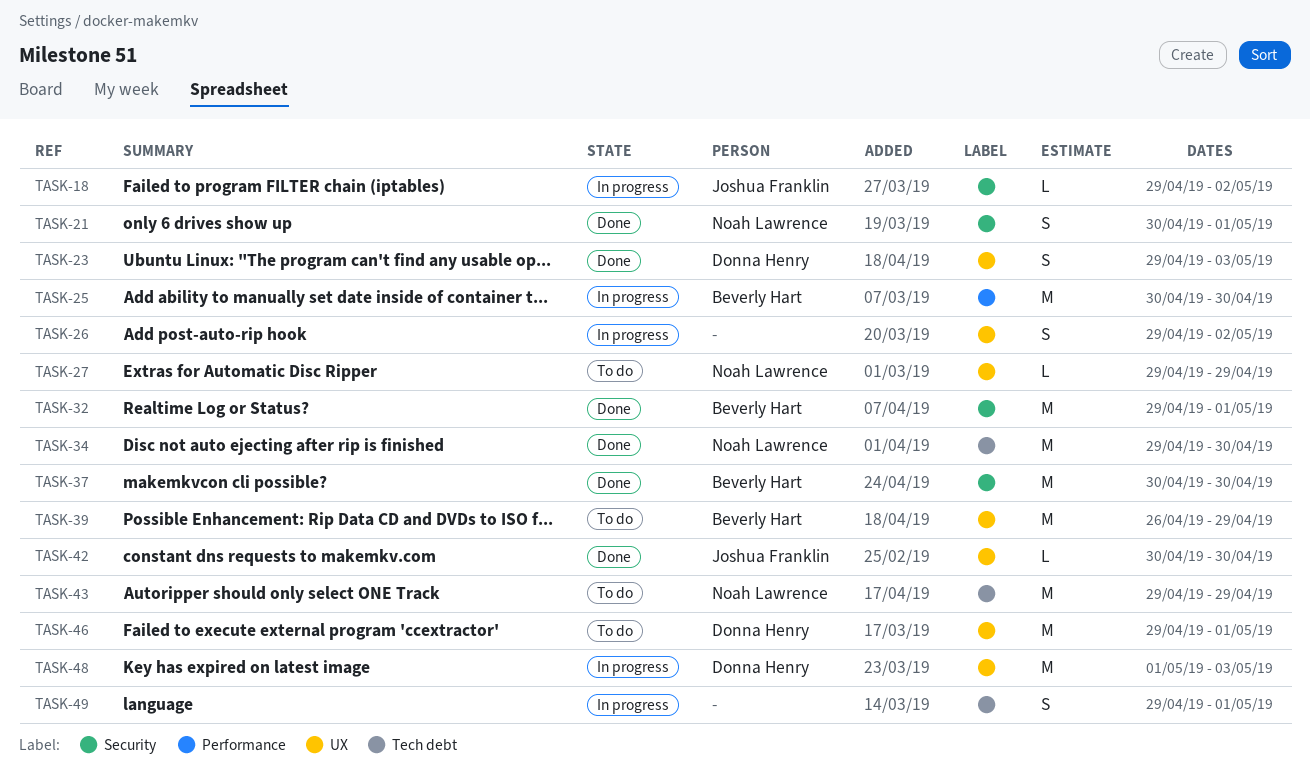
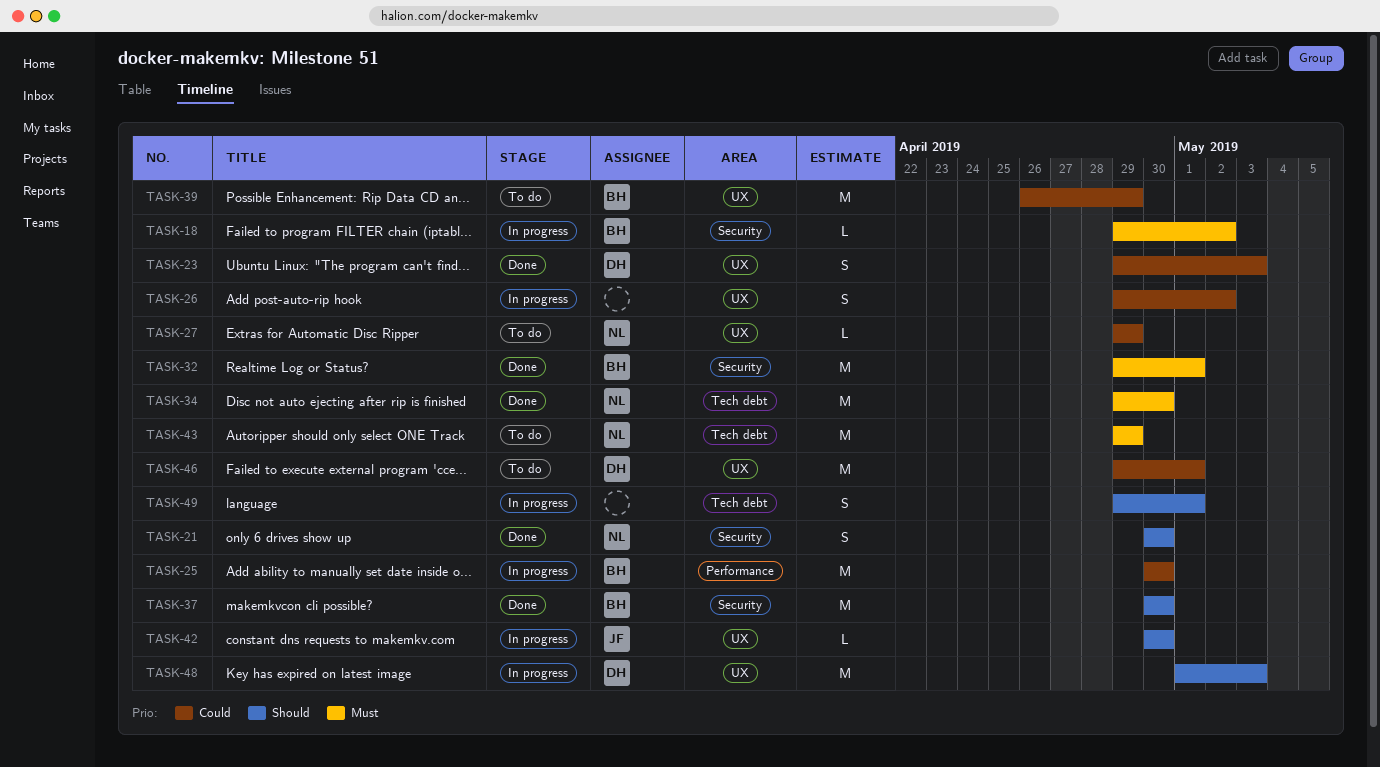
TASK-18, owner: Joshua Franklin -> Beverly Hart
TASK-21, due: May 1 -> Apr 30
TASK-42, status: Done -> In progress

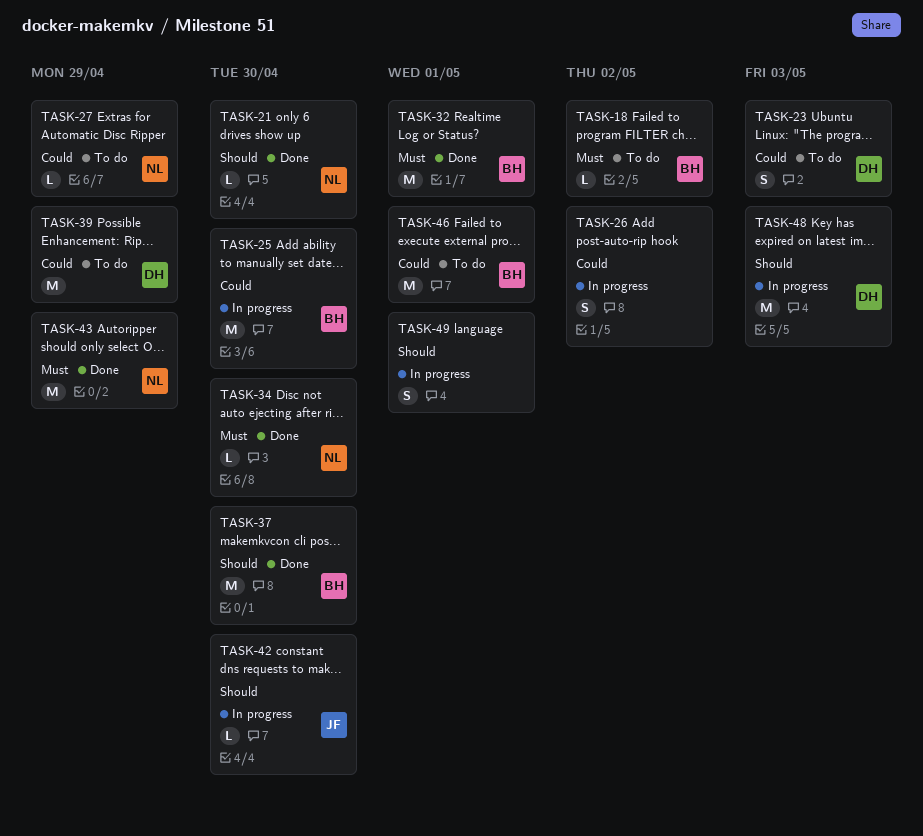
TASK-18, status: In progress -> To do
TASK-21, estimate: S -> L
TASK-23, status: Done -> To do
TASK-34, estimate: M -> L
TASK-39, owner: BH -> DH
TASK-43, status: To do -> Done
TASK-46, owner: DH -> BH

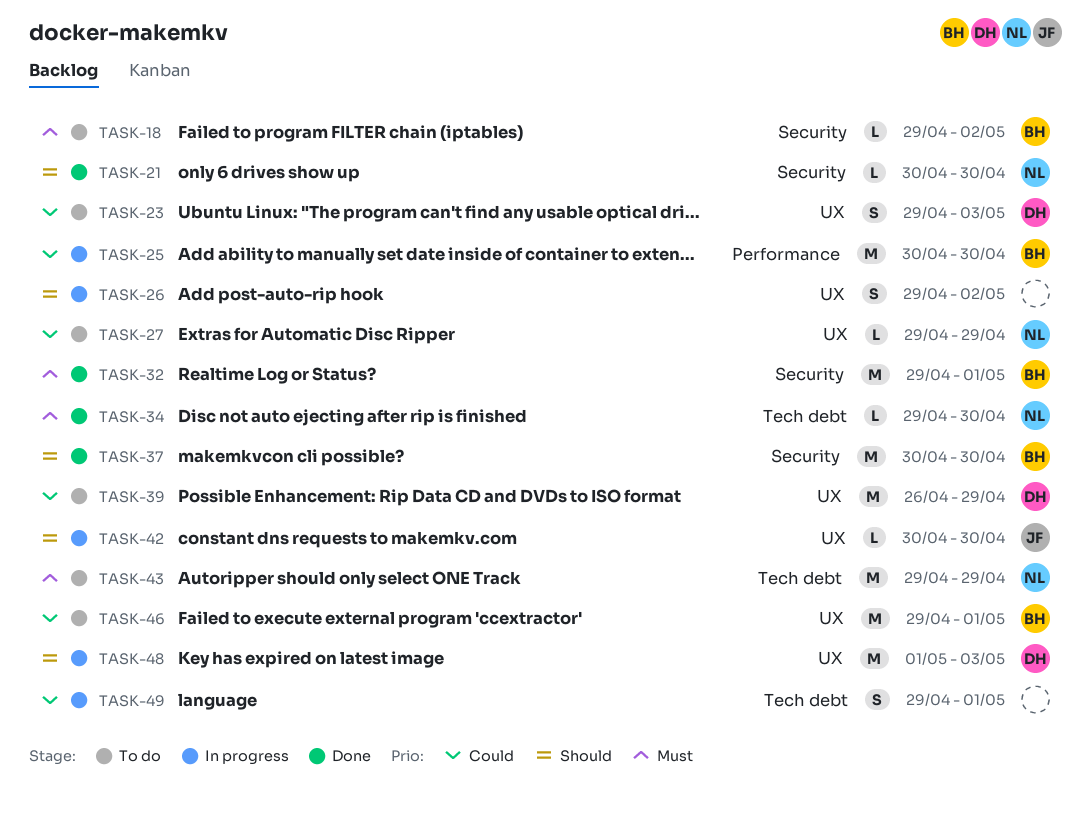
TASK-26, priority: Could -> Should
TASK-43, status: Done -> To do
TASK-49, priority: Should -> Could

